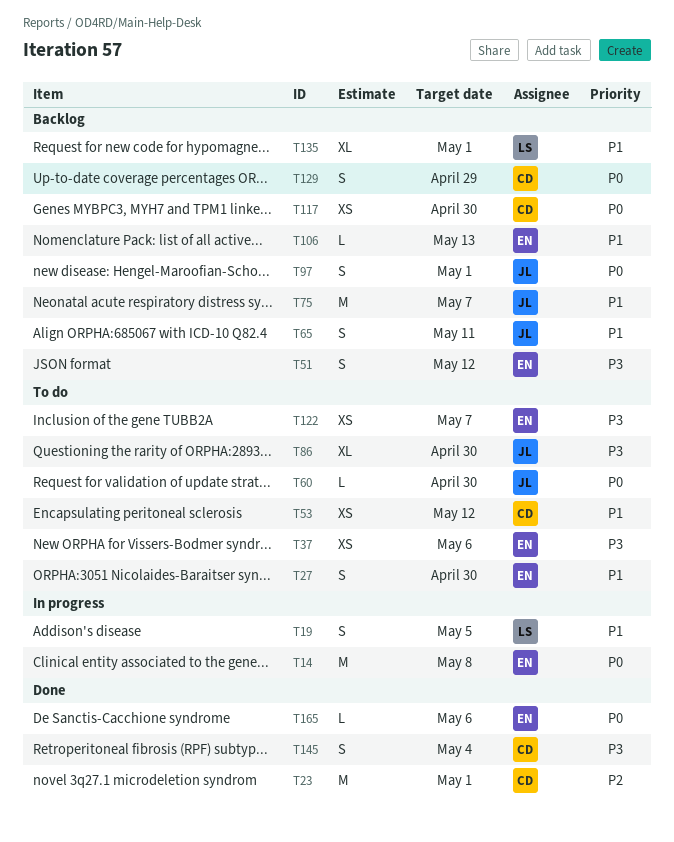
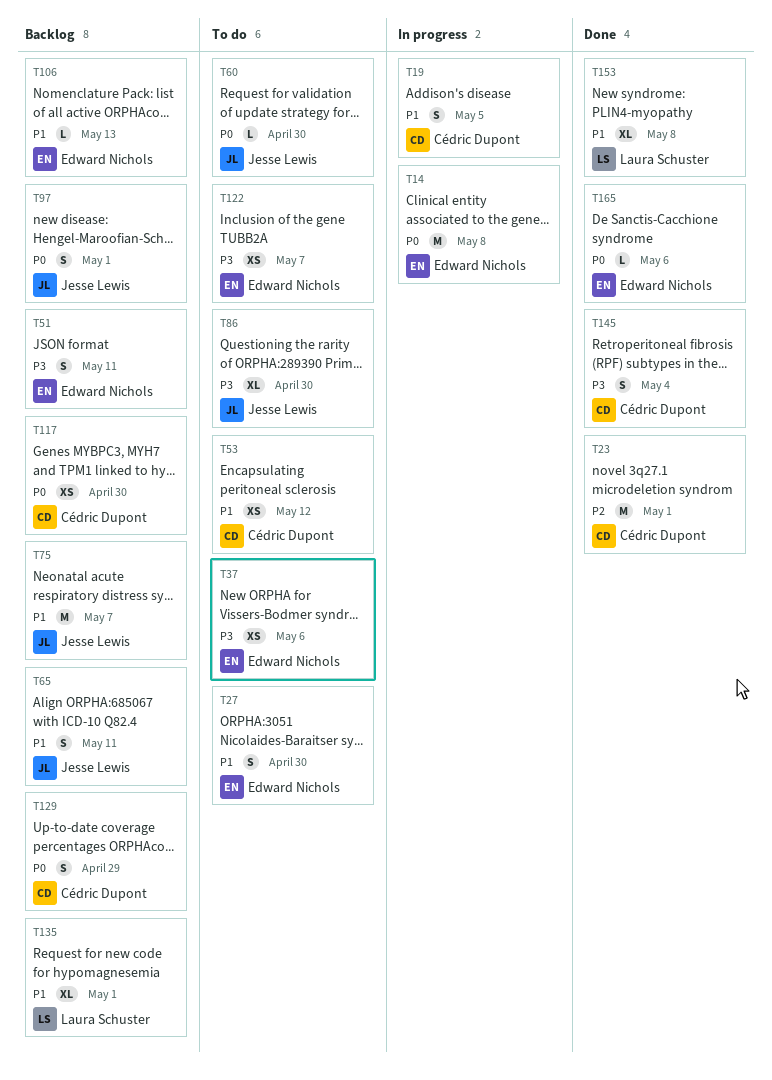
T19, owner: Laura Schuster -> Cédric Dupont
T51, due: May 12 -> May 11
T153: none -> present

